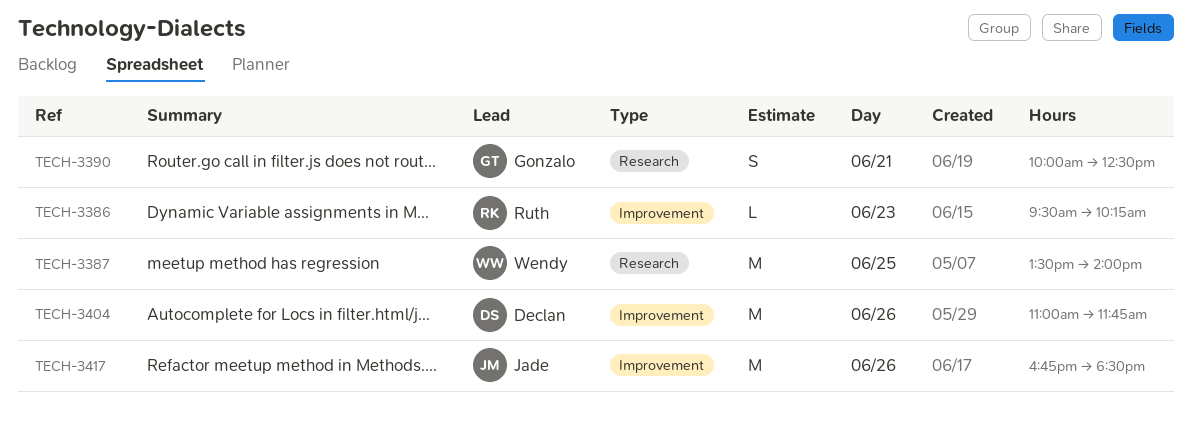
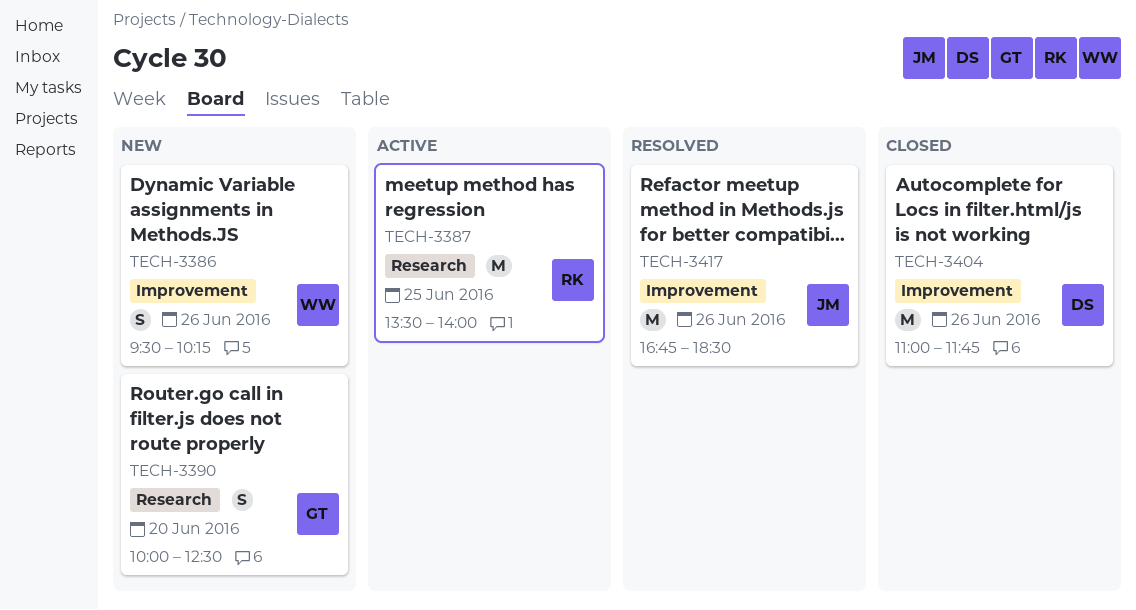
TECH-3386, owner: Ruth -> Wendy
TECH-3386, estimate: L -> S
TECH-3386, day: Jun 23 -> Jun 26
TECH-3387, owner: Wendy -> Ruth
TECH-3390, day: Jun 21 -> Jun 20

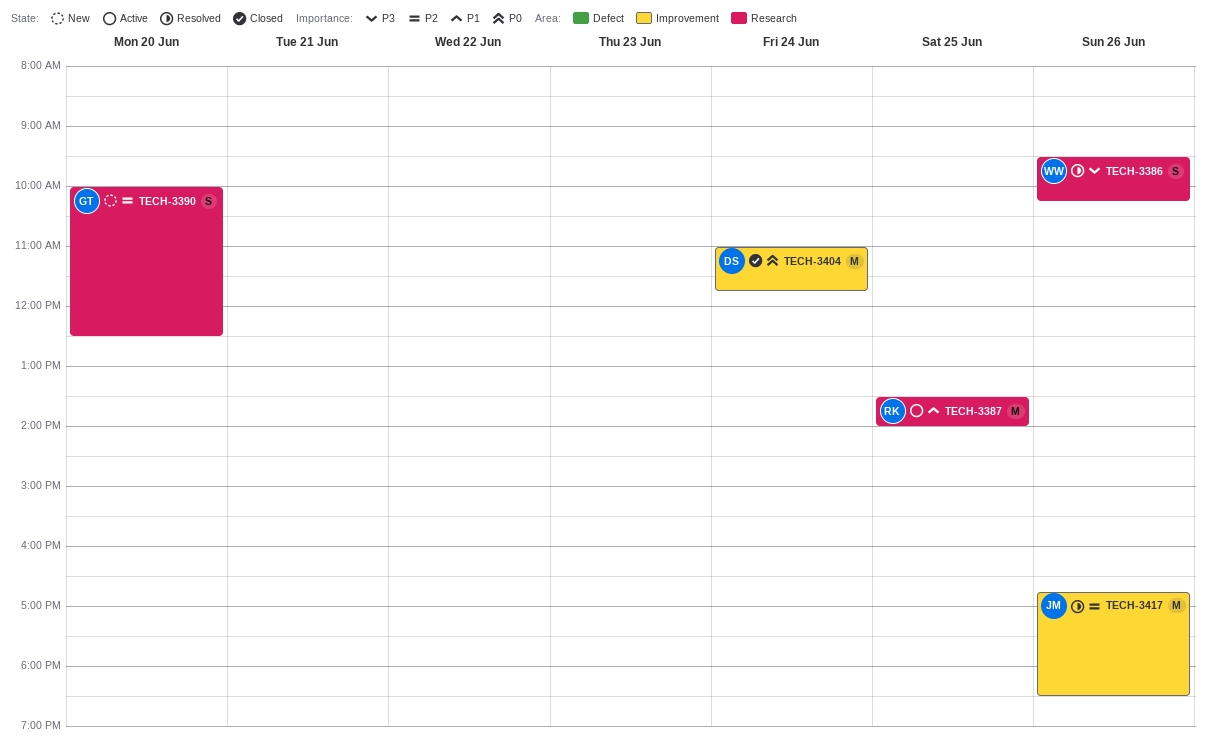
TECH-3386, status: New -> Resolved
TECH-3386, label: Improvement -> Research
TECH-3404, day: Jun 26 -> Jun 24

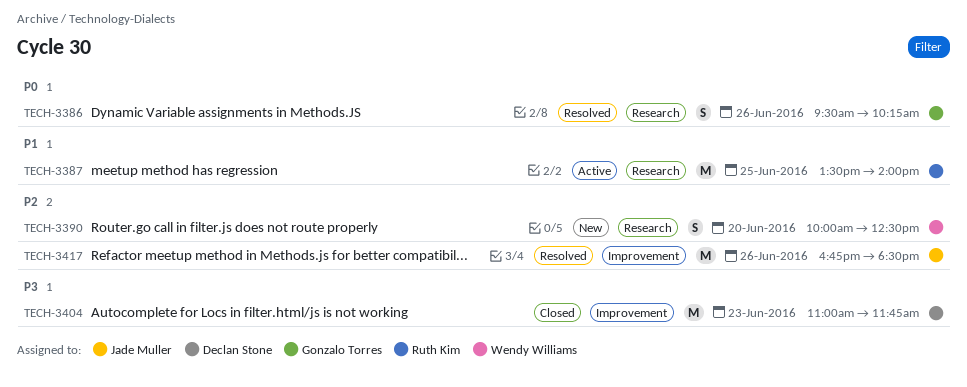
TECH-3386, owner: Wendy Williams -> Gonzalo Torres
TECH-3386, priority: P3 -> P0
TECH-3390, owner: Gonzalo Torres -> Wendy Williams
TECH-3404, priority: P0 -> P3
TECH-3404, day: Jun 24 -> Jun 23

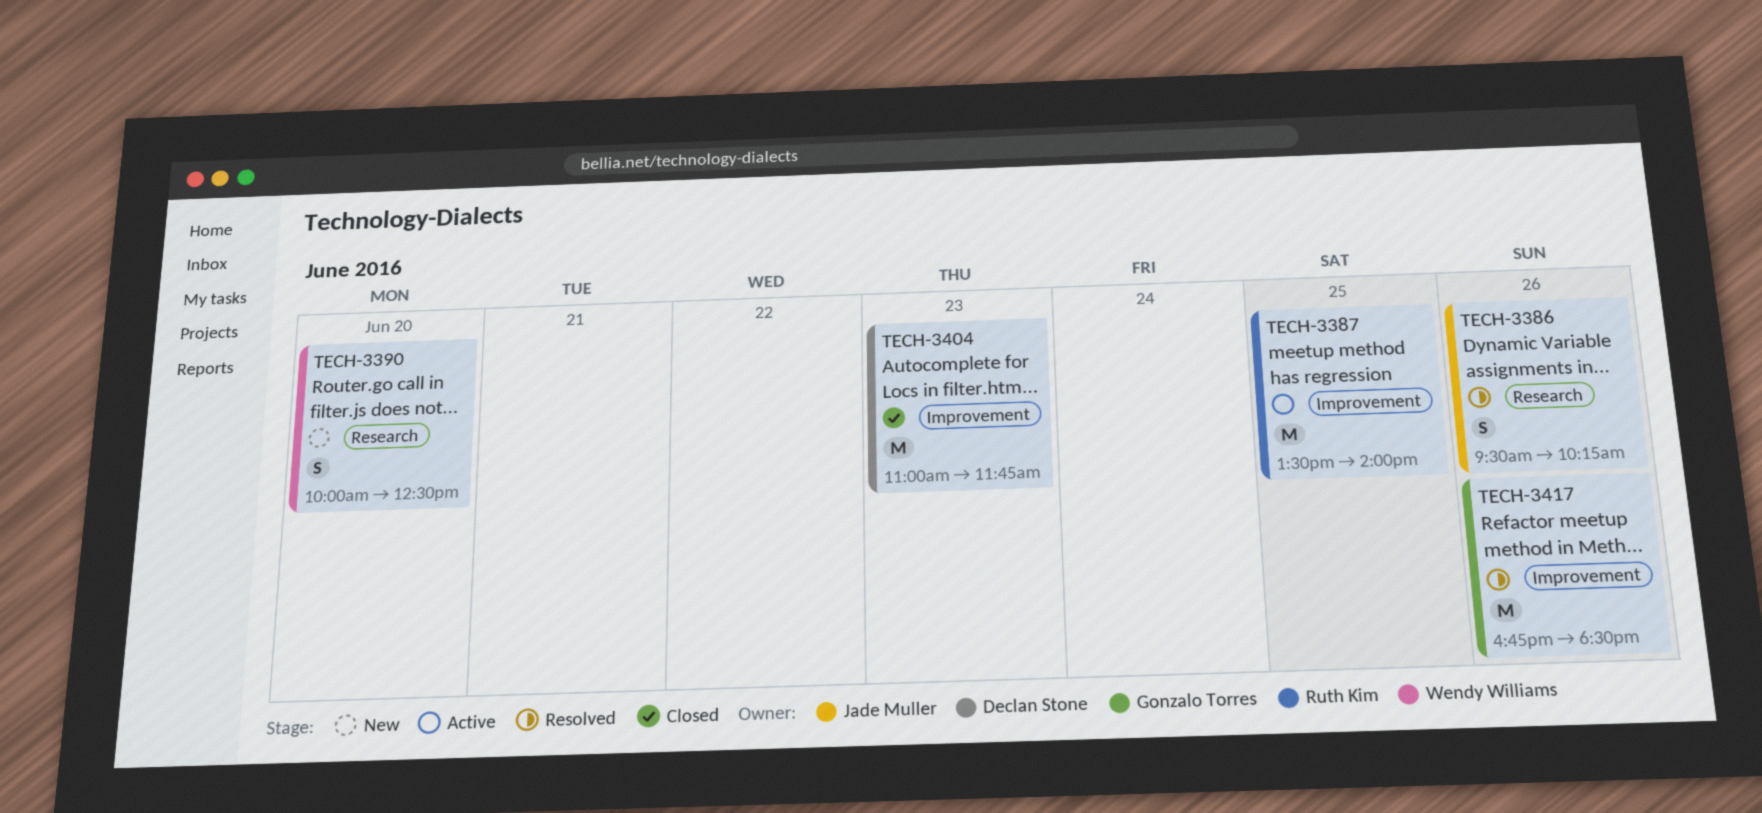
TECH-3386, owner: Gonzalo Torres -> Jade Muller
TECH-3387, label: Research -> Improvement
TECH-3417, owner: Jade Muller -> Gonzalo Torres

